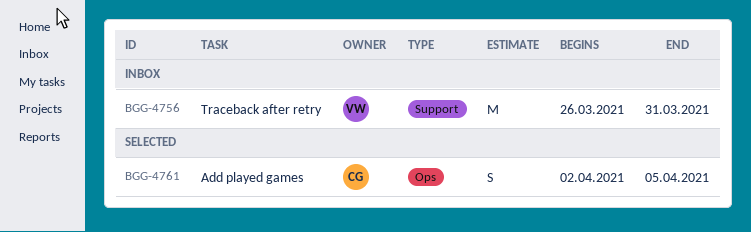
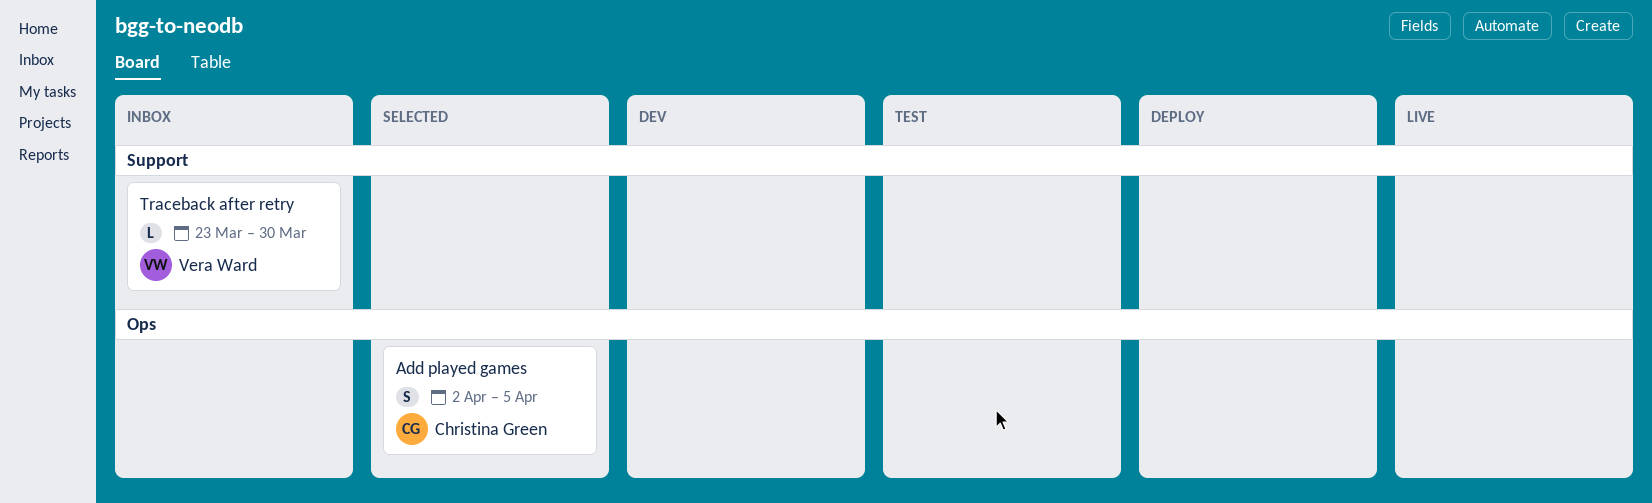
Traceback after retry, estimate: M -> L
Traceback after retry, start: Mar 26 -> Mar 23
Traceback after retry, due: Mar 31 -> Mar 30

